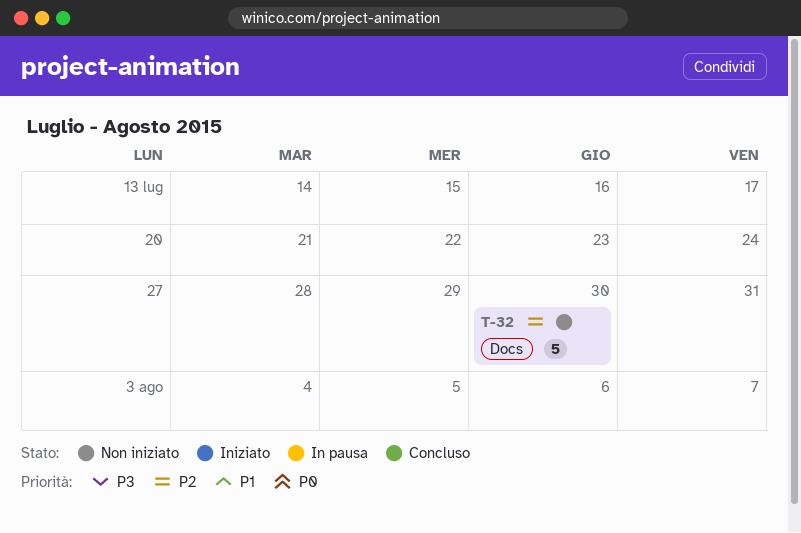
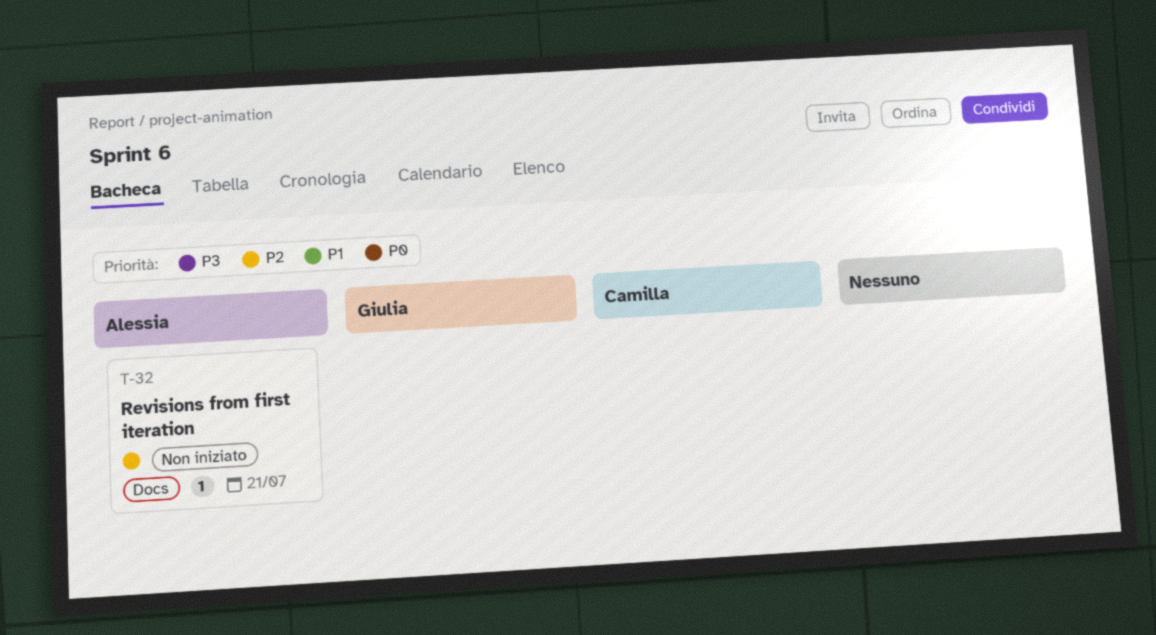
T-32, estimate: 5 -> 1
T-32, due: Jul 30 -> Jul 21

